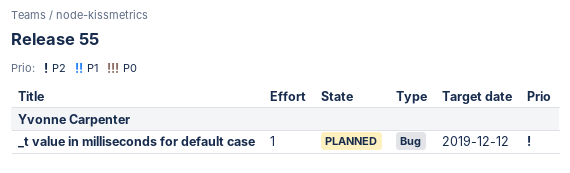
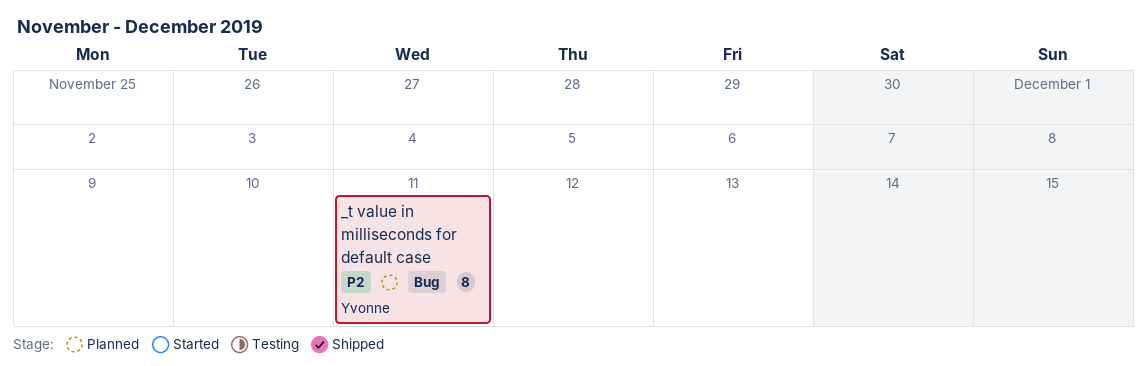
_t value in milliseconds for default case, estimate: 1 -> 8
_t value in milliseconds for default case, due: Dec 12 -> Dec 11

